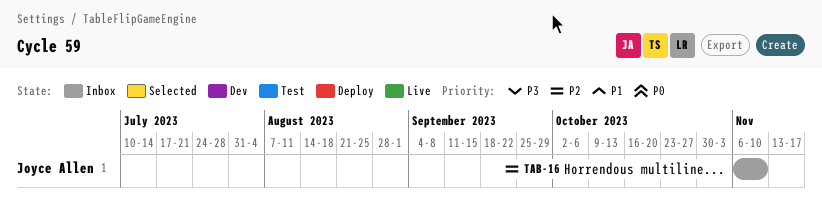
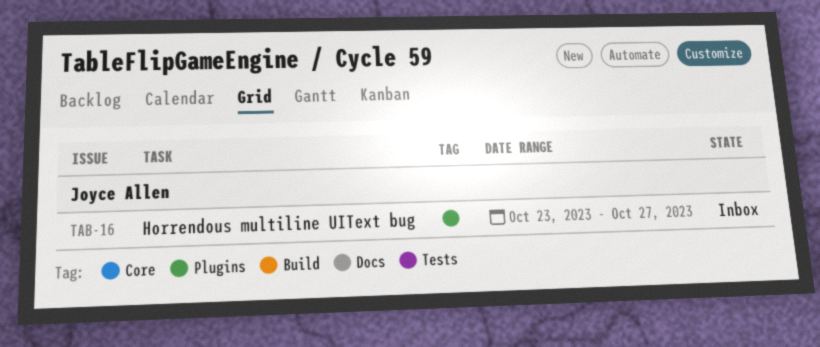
TAB-16, start: Nov 6 -> Oct 23
TAB-16, due: Nov 10 -> Oct 27

